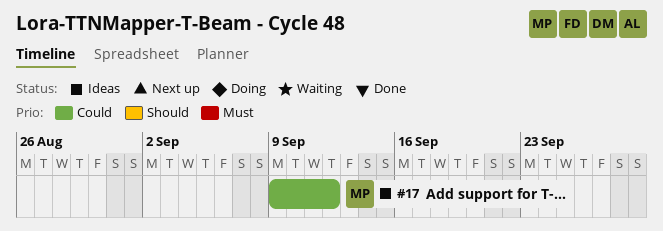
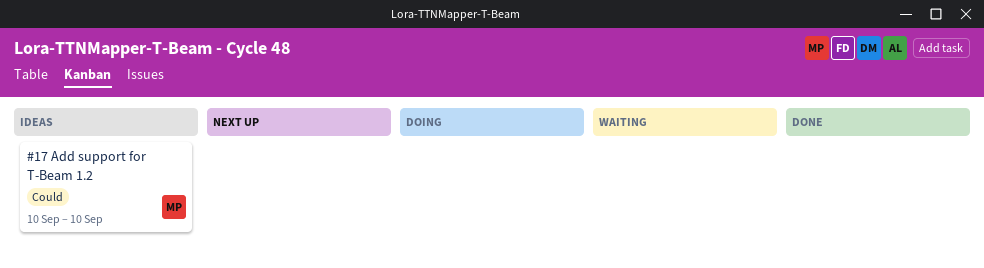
#17, start: Sep 9 -> Sep 10
#17, due: Sep 12 -> Sep 10

